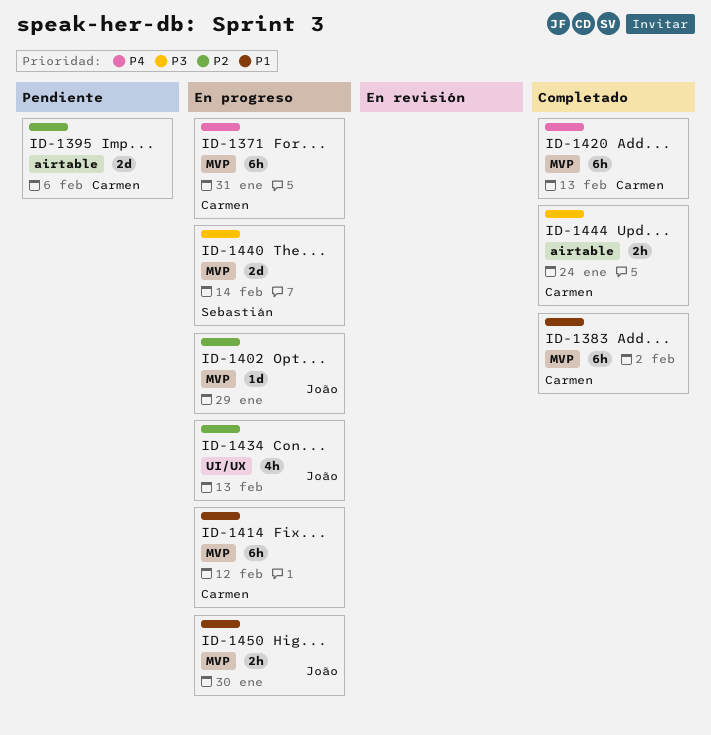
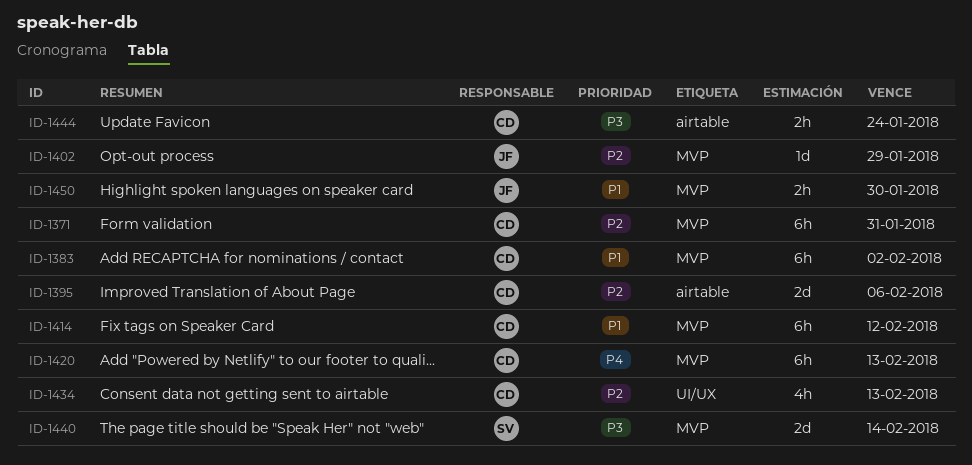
ID-1371, priority: P4 -> P2
ID-1434, owner: João -> Carmen

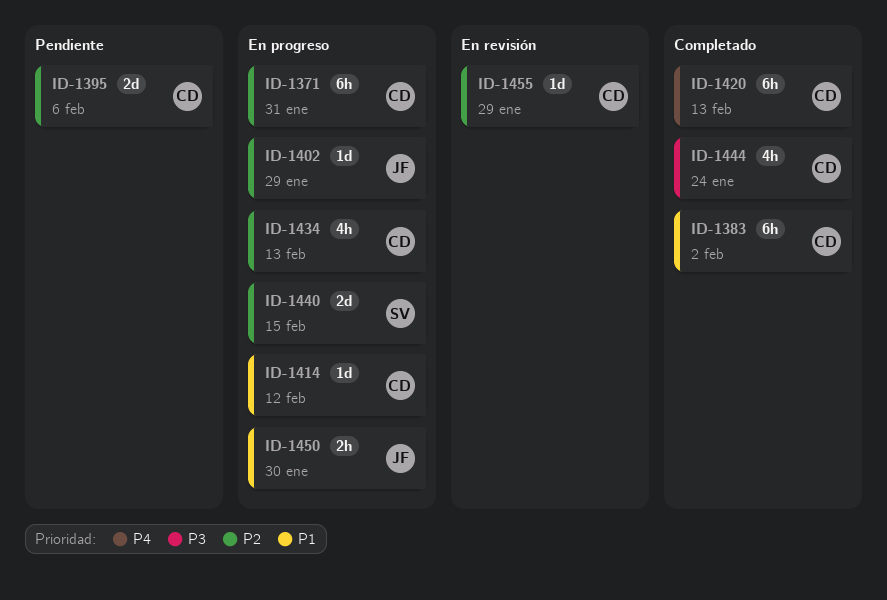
ID-1414, estimate: 6h -> 1d
ID-1440, priority: P3 -> P2
ID-1440, due: Feb 14 -> Feb 15
ID-1444, estimate: 2h -> 4h
ID-1455: none -> present

